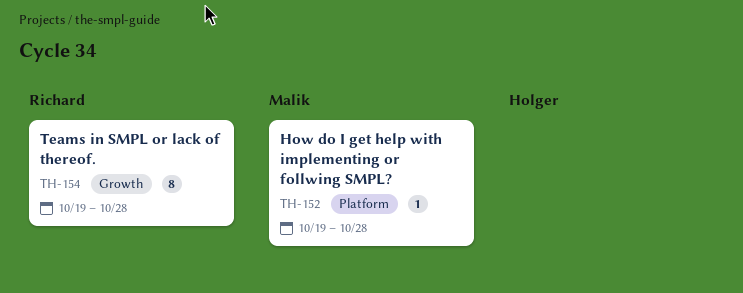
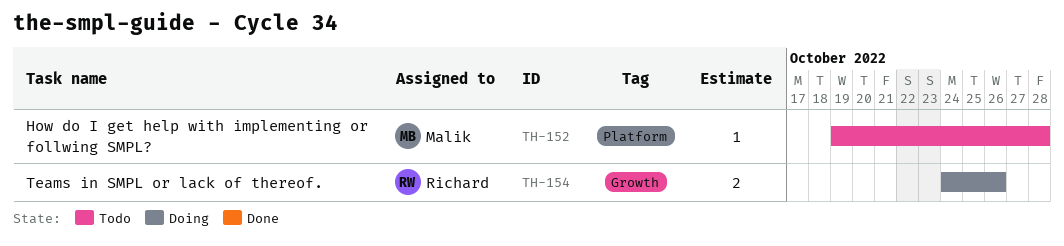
TH-154, estimate: 8 -> 2
TH-154, start: Oct 19 -> Oct 24
TH-154, due: Oct 28 -> Oct 26

